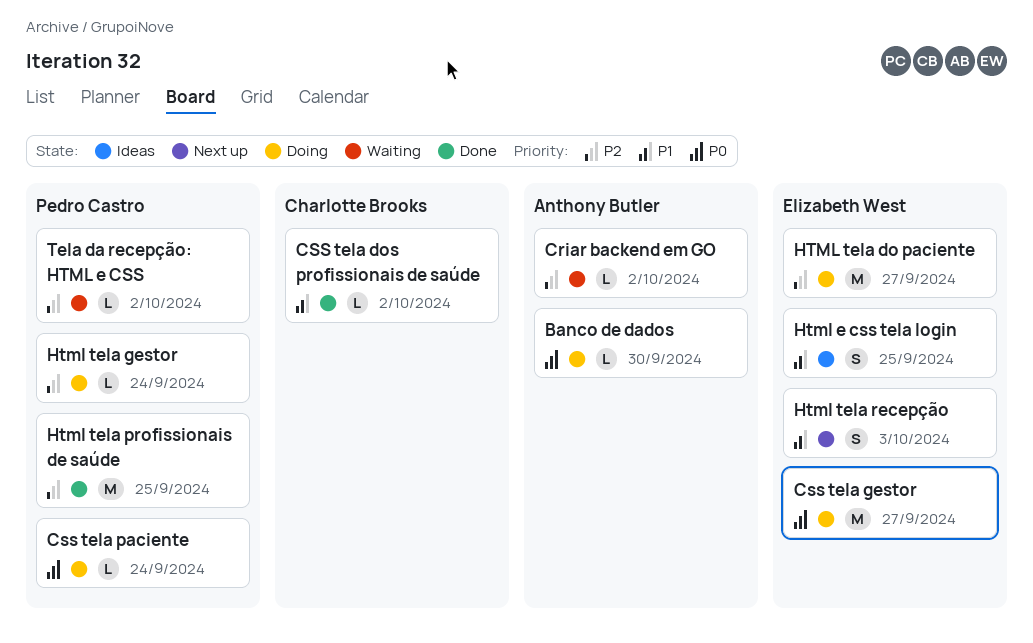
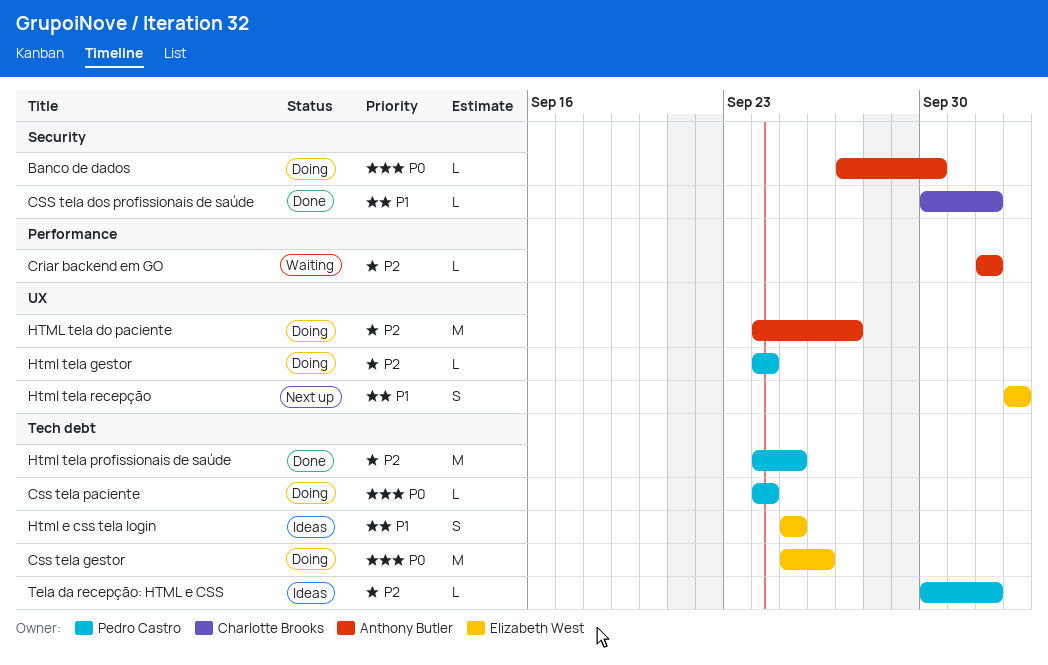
Css tela gestor, due: Sep 27 -> Sep 26
HTML tela do paciente, owner: Elizabeth West -> Anthony Butler
Tela da recepção: HTML e CSS, status: Waiting -> Ideas

